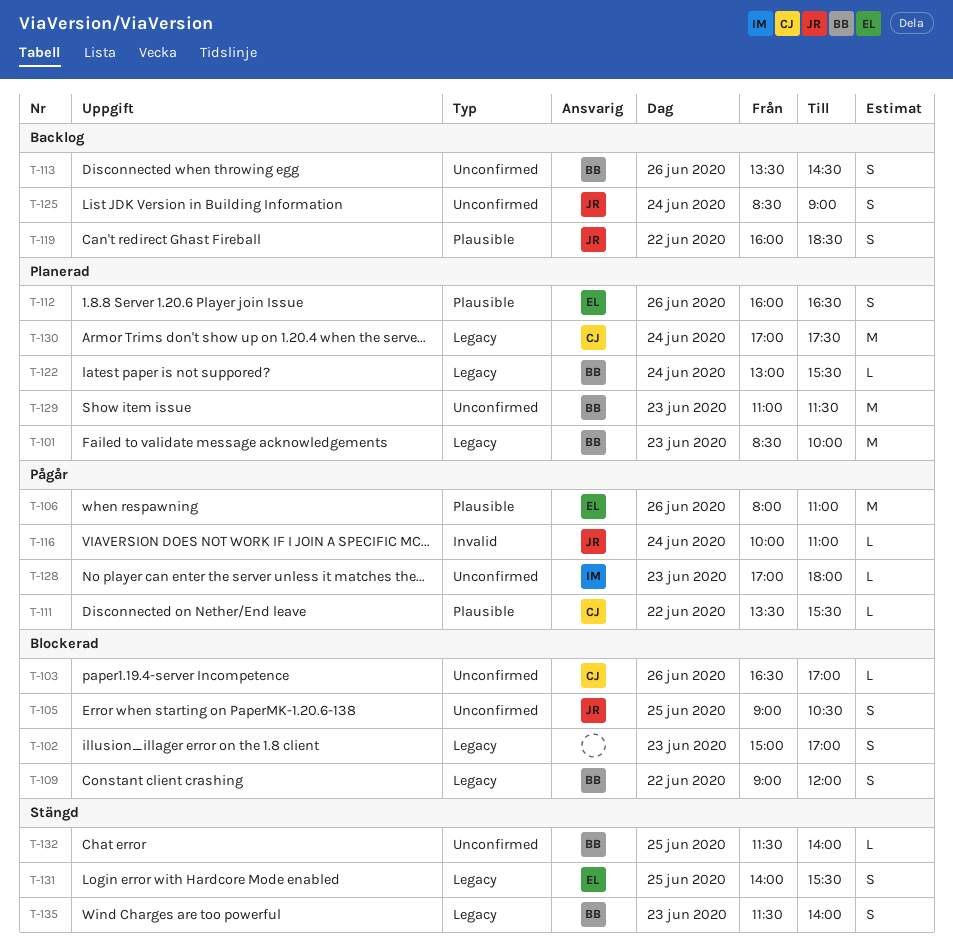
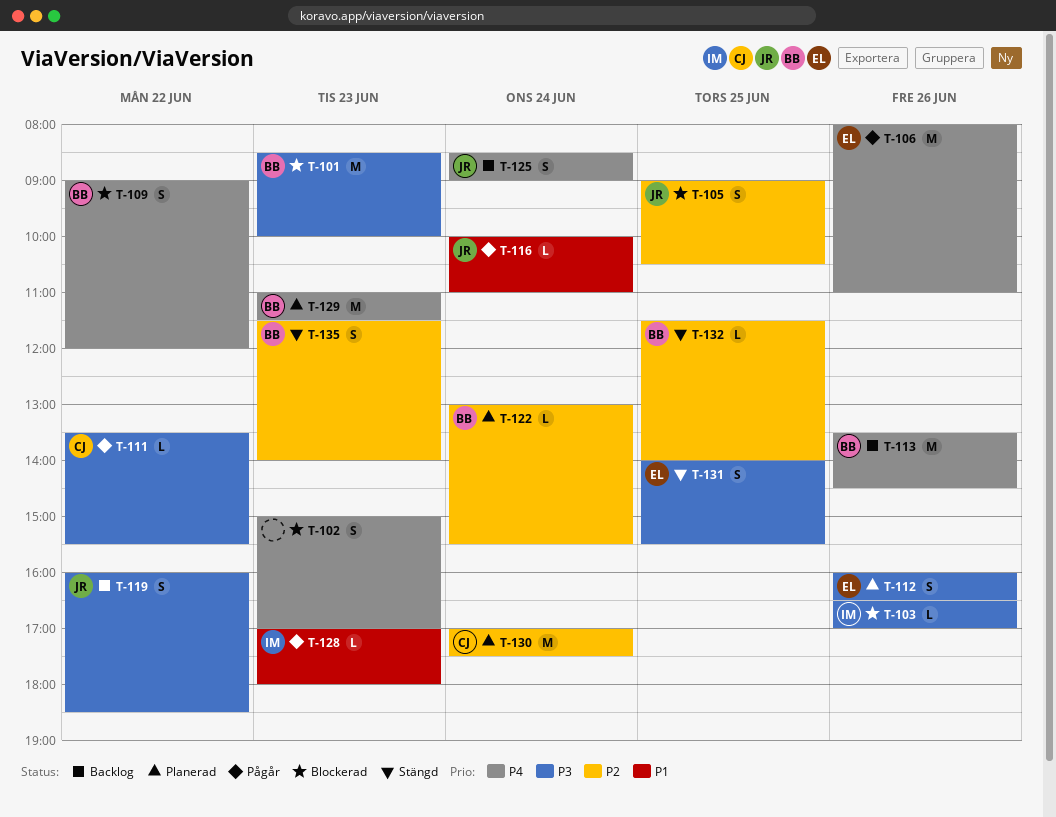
T-101, status: Planerad -> Blockerad
T-103, owner: CJ -> IM
T-113, estimate: S -> M

